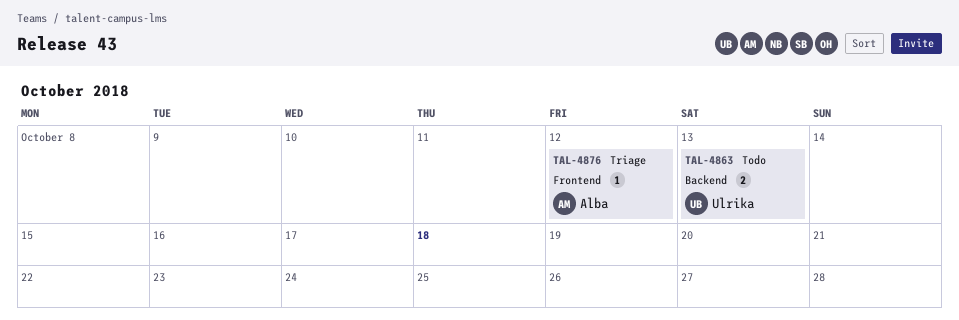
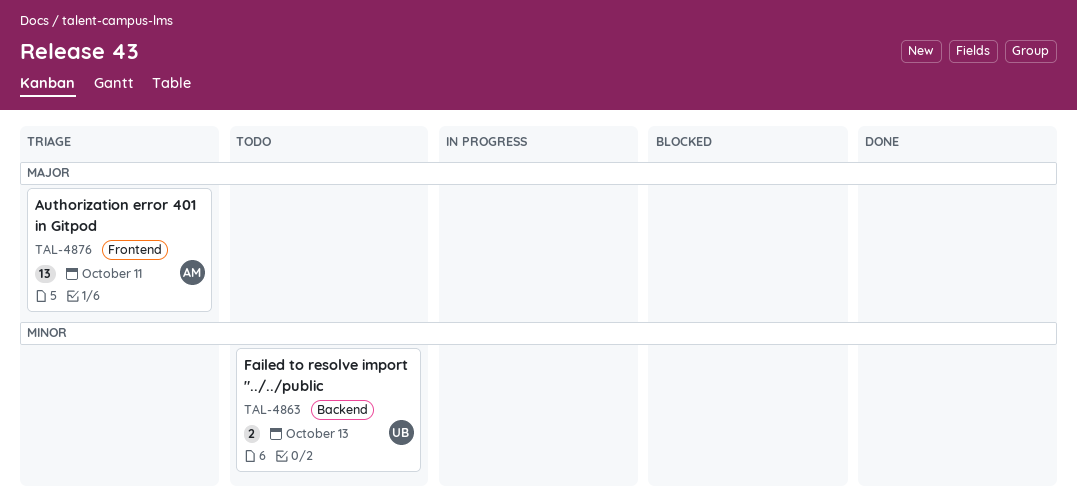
TAL-4876, estimate: 1 -> 13
TAL-4876, due: Oct 12 -> Oct 11

